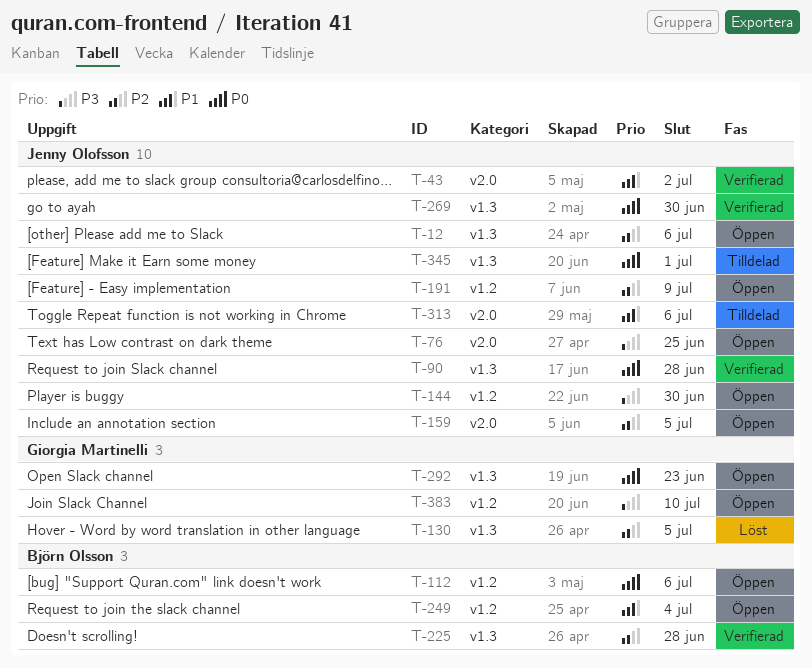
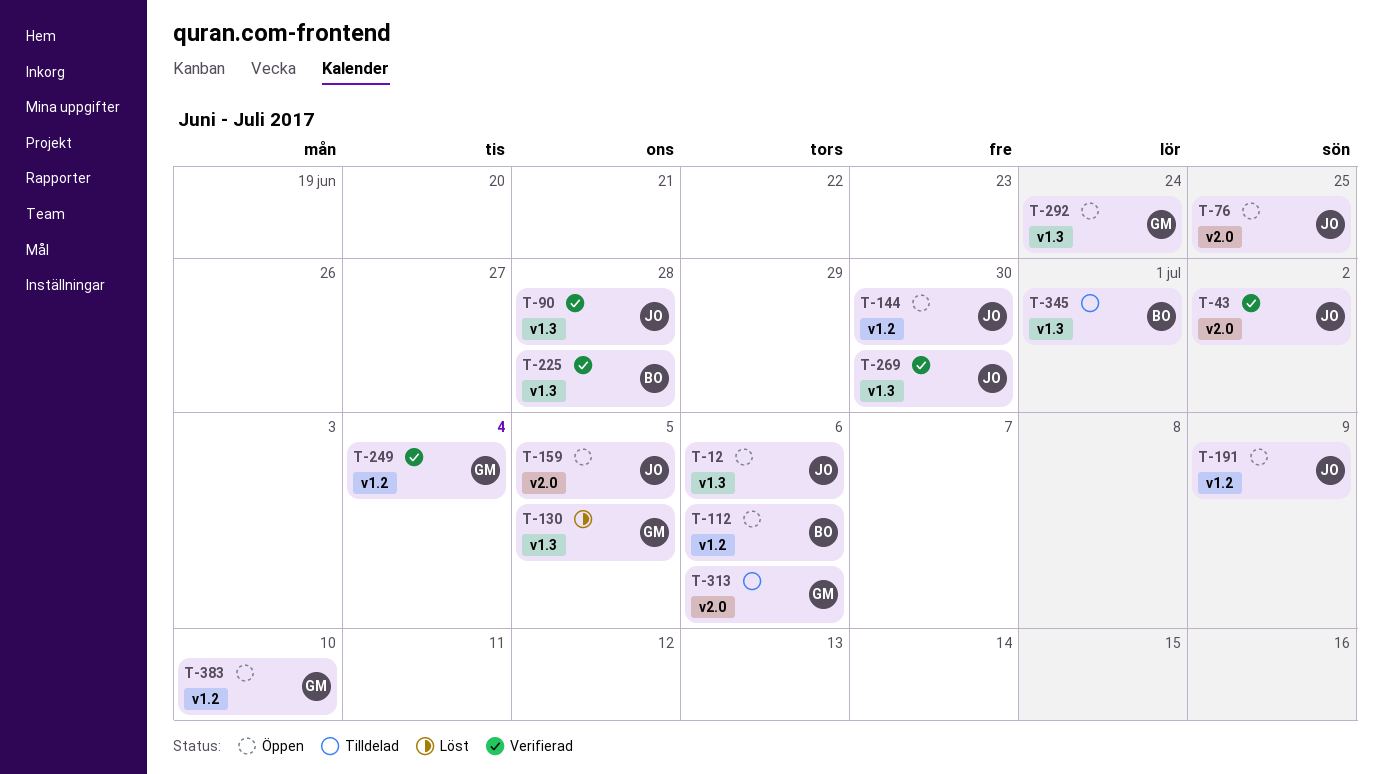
T-249, status: Öppen -> Verifierad
T-249, owner: Björn Olsson -> Giorgia Martinelli
T-292, due: Jun 23 -> Jun 24
T-313, owner: Jenny Olofsson -> Giorgia Martinelli
T-345, owner: Jenny Olofsson -> Björn Olsson

